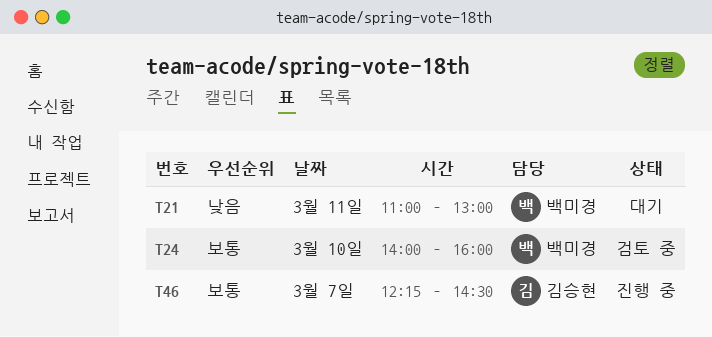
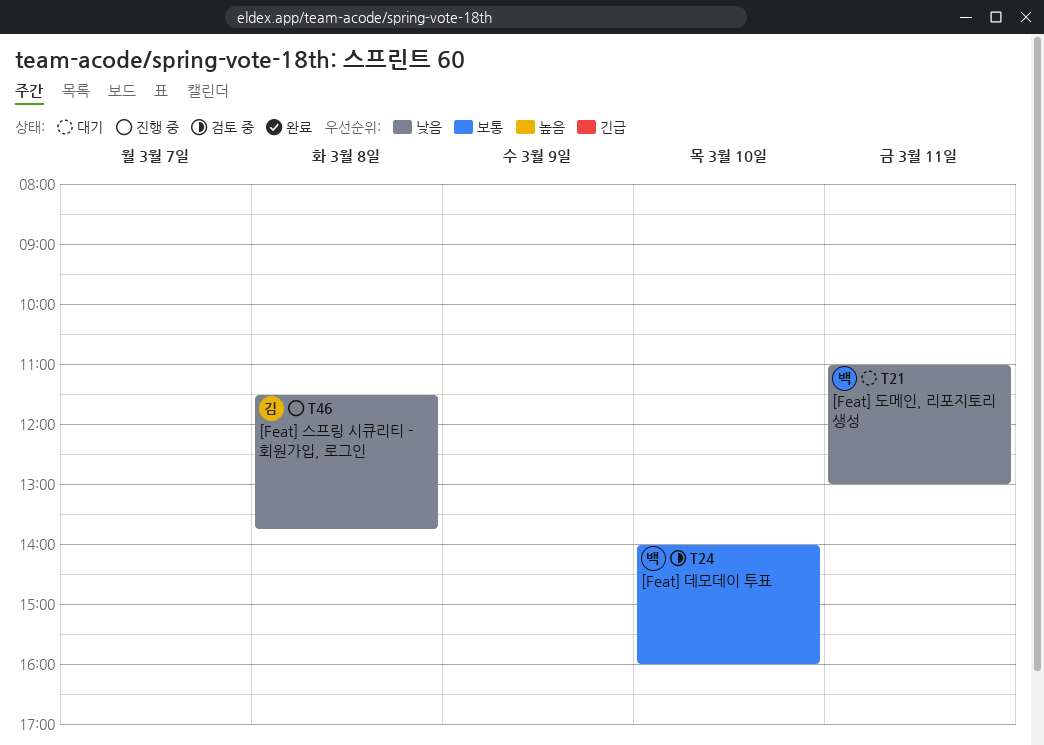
T46, priority: 보통 -> 낮음
T46, day: Mar 7 -> Mar 8
T46, begins: 12:15 -> 11:30
T46, ends: 14:30 -> 13:45

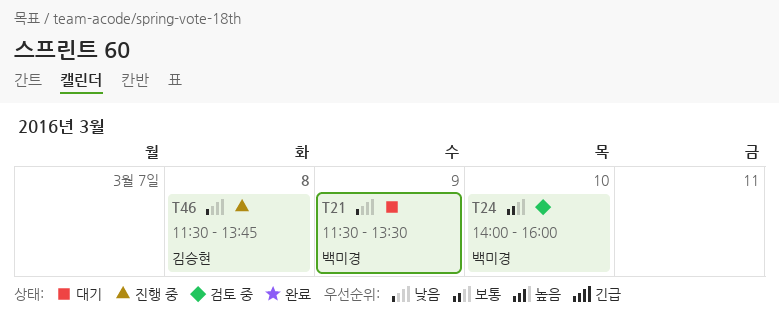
T21, day: Mar 11 -> Mar 9
T21, begins: 11:00 -> 11:30
T21, ends: 13:00 -> 13:30

